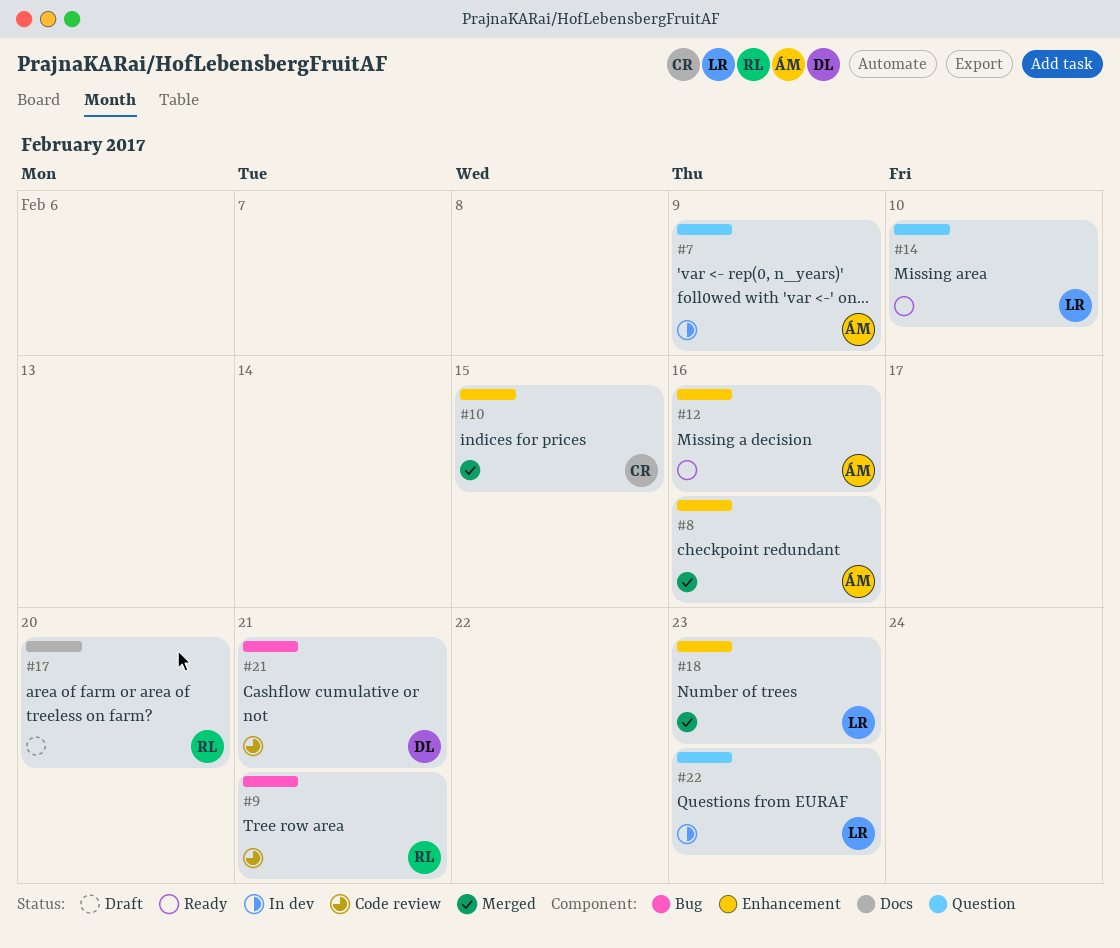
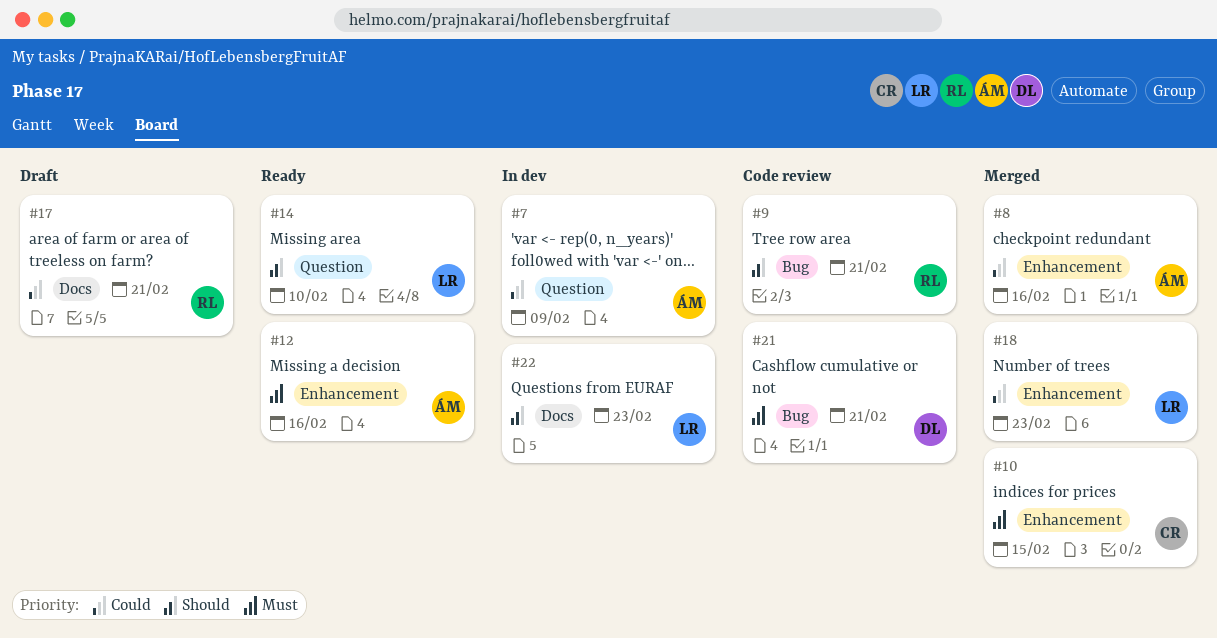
#17, due: Feb 20 -> Feb 21
#22, label: Question -> Docs

